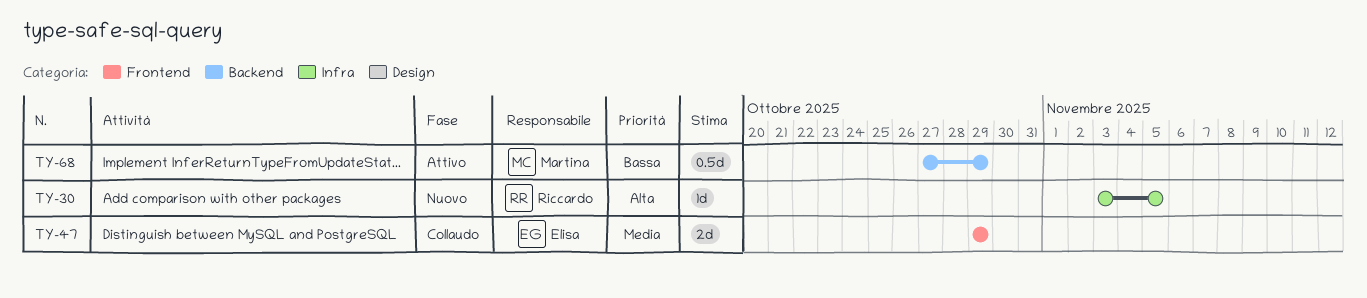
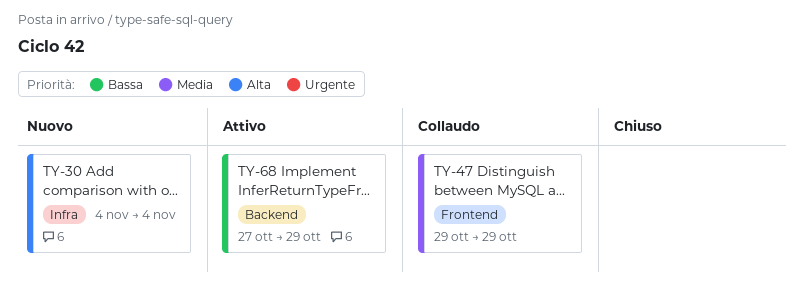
TY-30, start: Nov 3 -> Nov 4
TY-30, due: Nov 5 -> Nov 4

